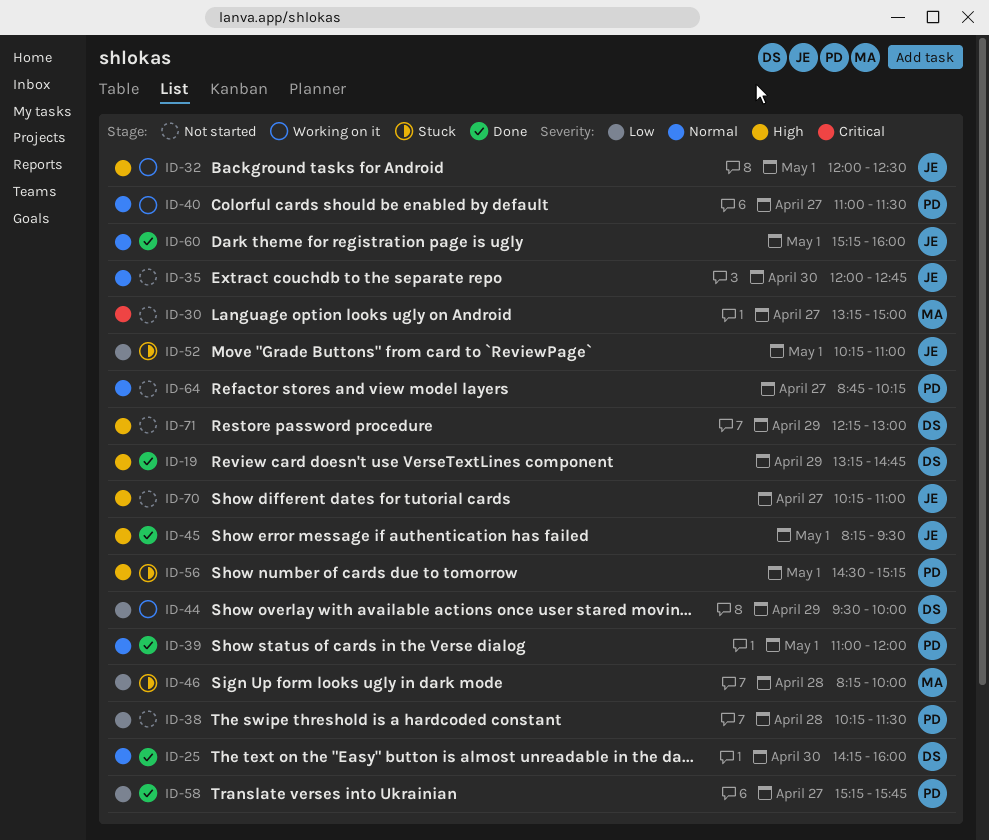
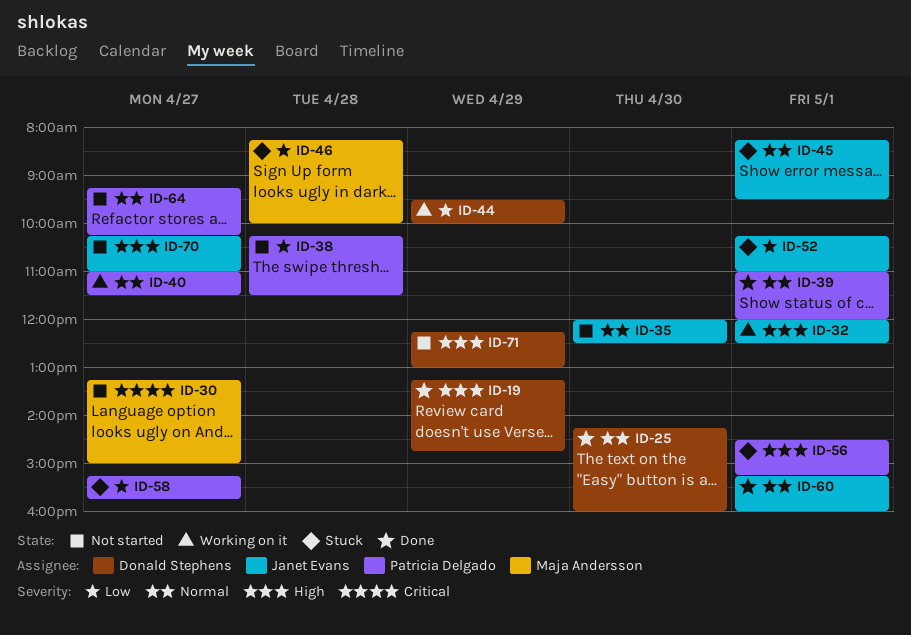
ID-35, ends: 12:45 -> 12:30
ID-45, status: Done -> Stuck
ID-45, priority: High -> Normal
ID-58, status: Done -> Stuck
ID-64, begins: 08:45 -> 09:15

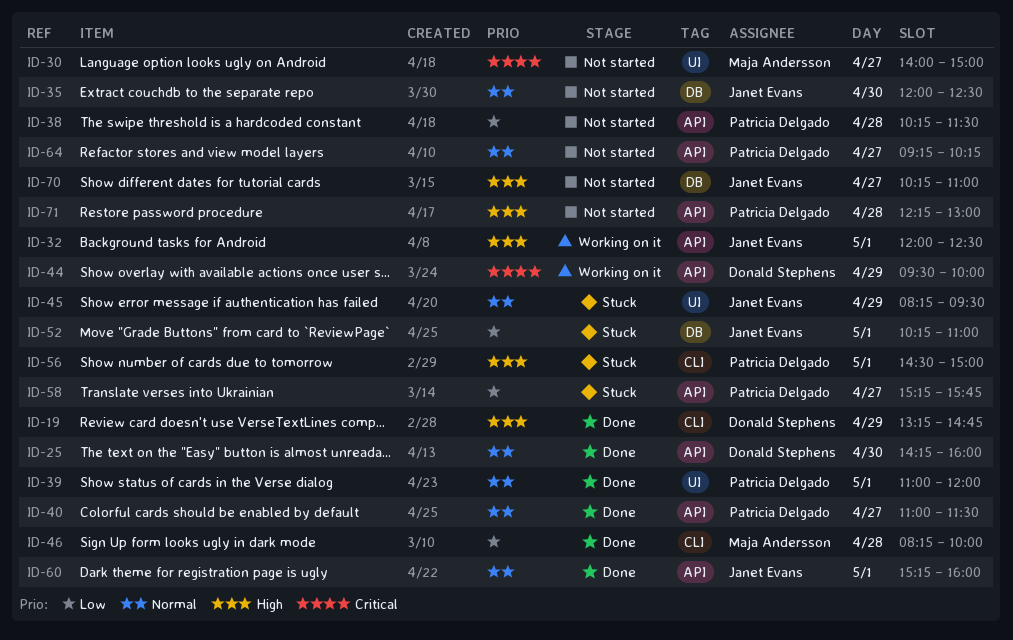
ID-30, begins: 13:15 -> 14:00
ID-40, status: Working on it -> Done
ID-44, priority: Low -> Critical
ID-45, day: May 1 -> Apr 29
ID-46, status: Stuck -> Done
ID-56, ends: 15:15 -> 15:00
ID-71, owner: Donald Stephens -> Patricia Delgado
ID-71, day: Apr 29 -> Apr 28

